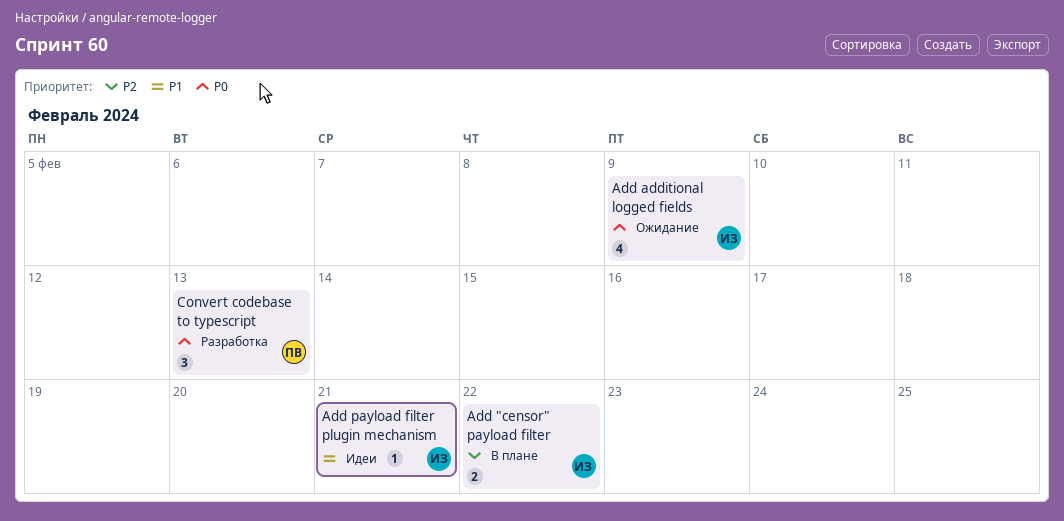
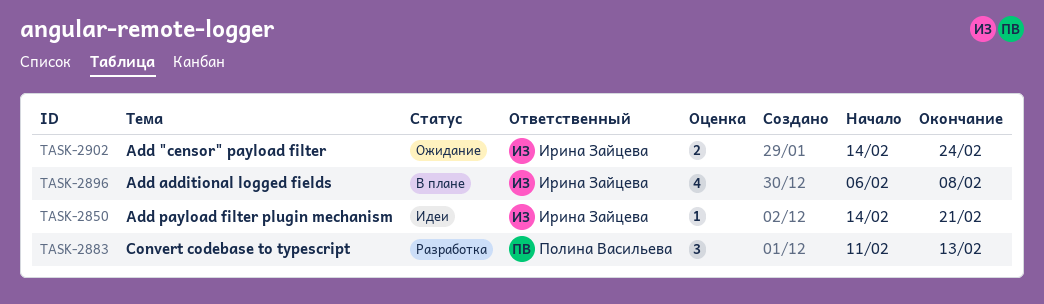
Add "censor" payload filter, status: В плане -> Ожидание
Add "censor" payload filter, due: Feb 22 -> Feb 24
Add additional logged fields, status: Ожидание -> В плане
Add additional logged fields, due: Feb 9 -> Feb 8

